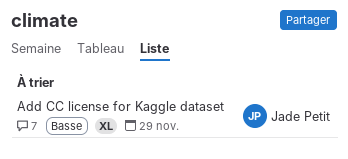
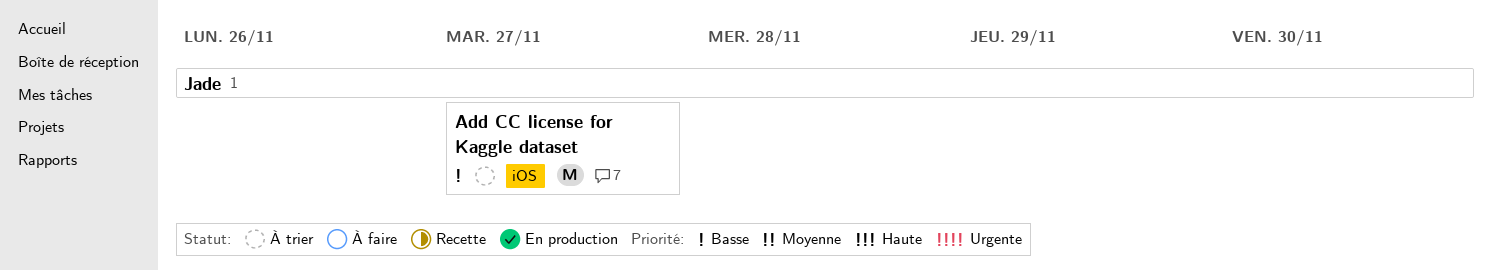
Add CC license for Kaggle dataset, estimate: XL -> M
Add CC license for Kaggle dataset, due: Nov 29 -> Nov 27

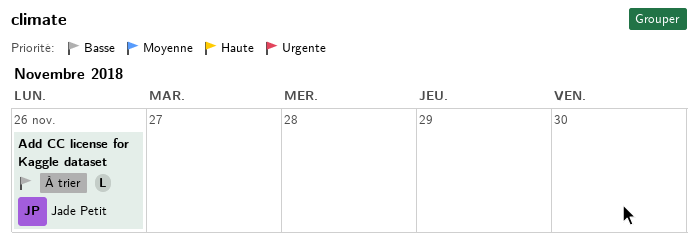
Add CC license for Kaggle dataset, estimate: M -> L
Add CC license for Kaggle dataset, due: Nov 27 -> Nov 26

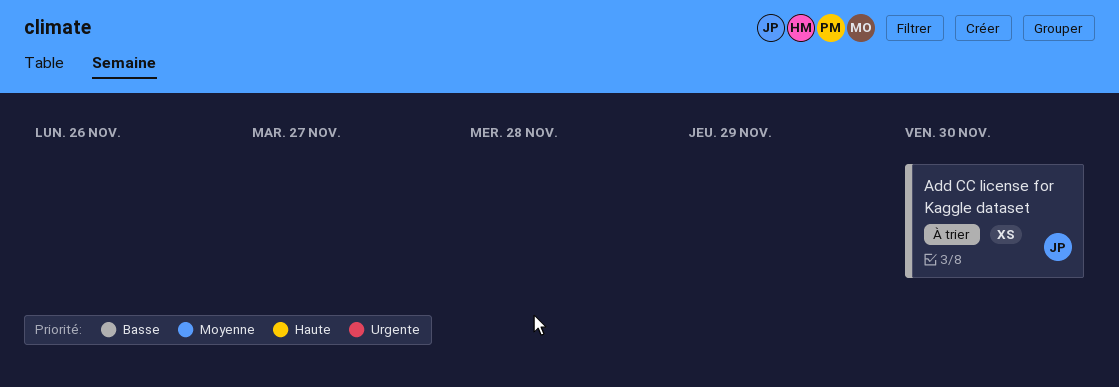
Add CC license for Kaggle dataset, estimate: L -> XS
Add CC license for Kaggle dataset, due: Nov 26 -> Nov 30

